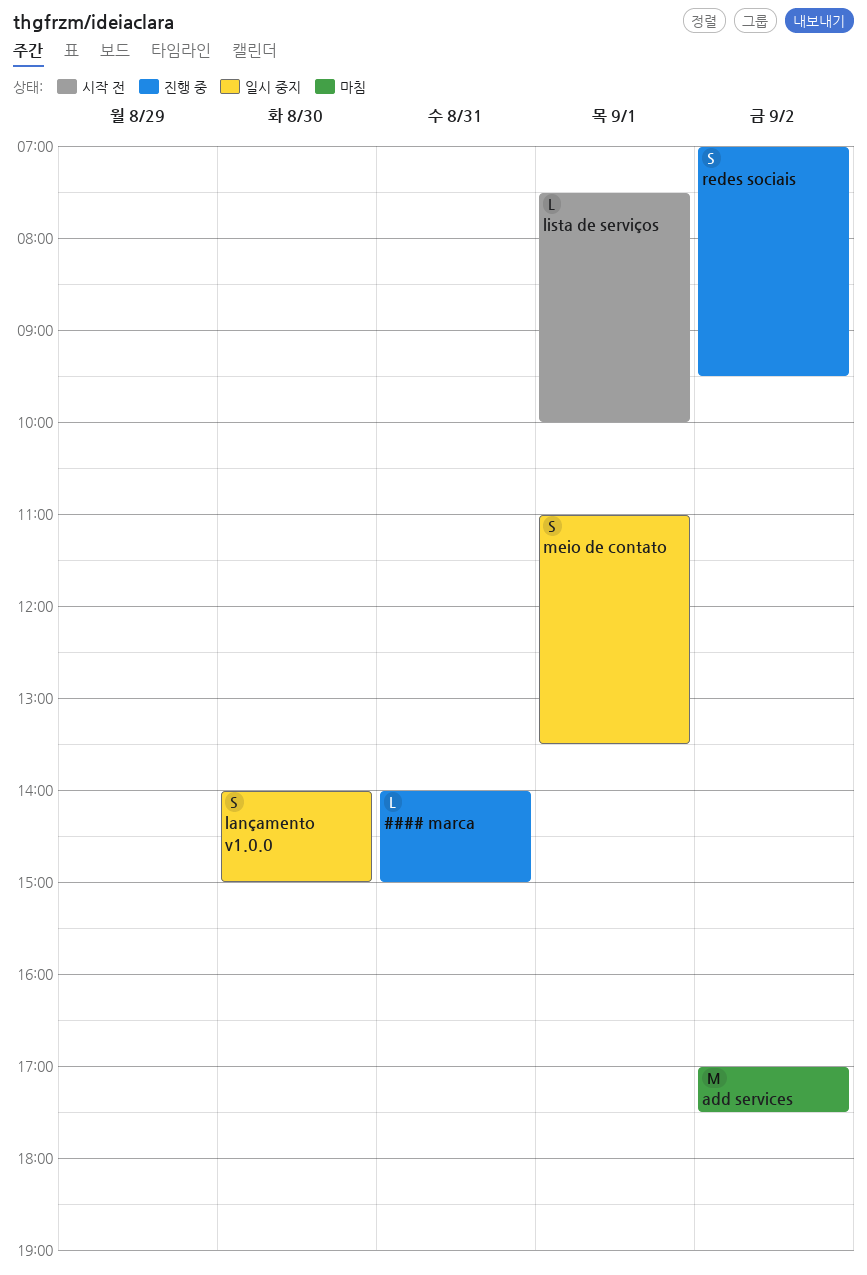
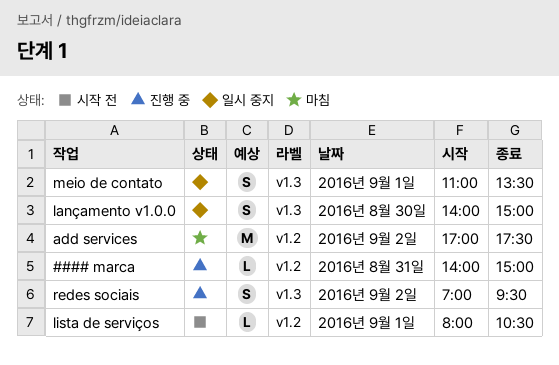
lista de serviços, begins: 07:30 -> 08:00
lista de serviços, ends: 10:00 -> 10:30

